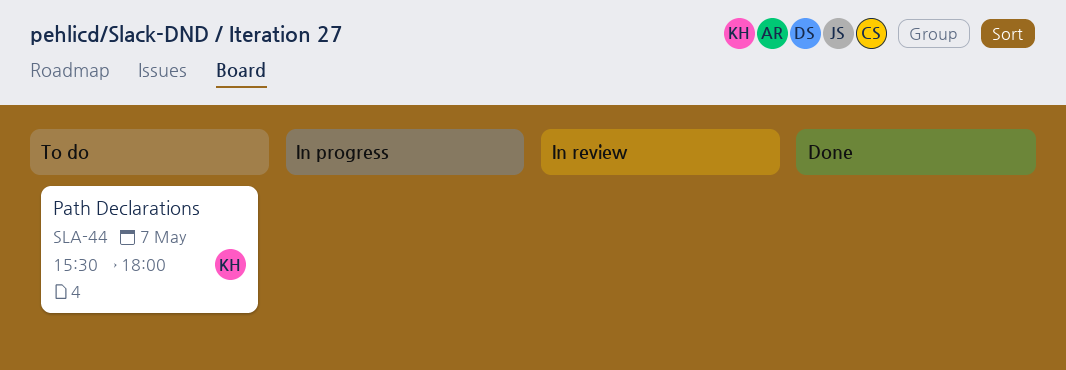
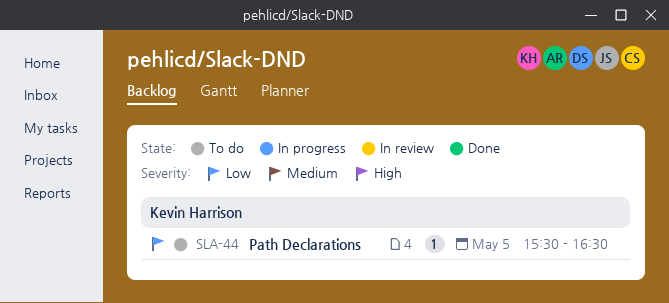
SLA-44, day: May 7 -> May 5
SLA-44, ends: 18:00 -> 16:30

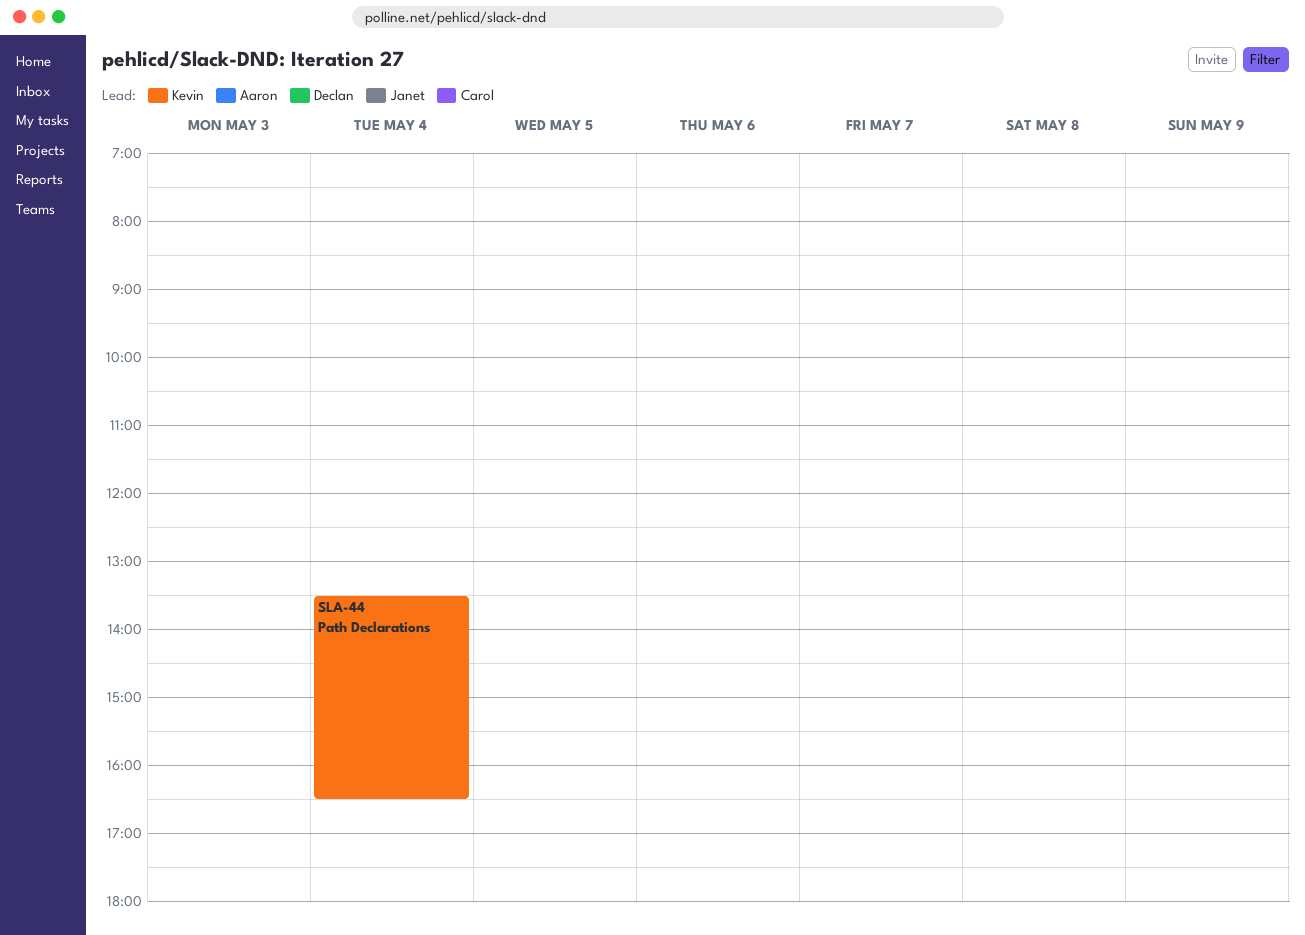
SLA-44, day: May 5 -> May 4
SLA-44, begins: 15:30 -> 13:30

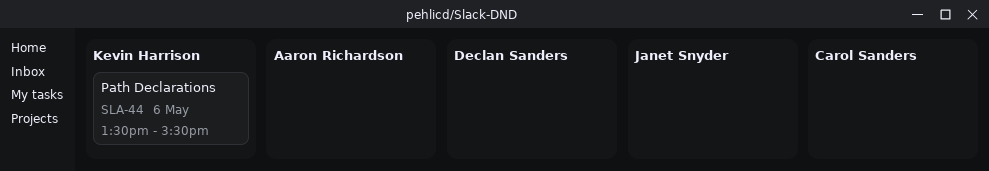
SLA-44, day: May 4 -> May 6
SLA-44, ends: 16:30 -> 15:30

